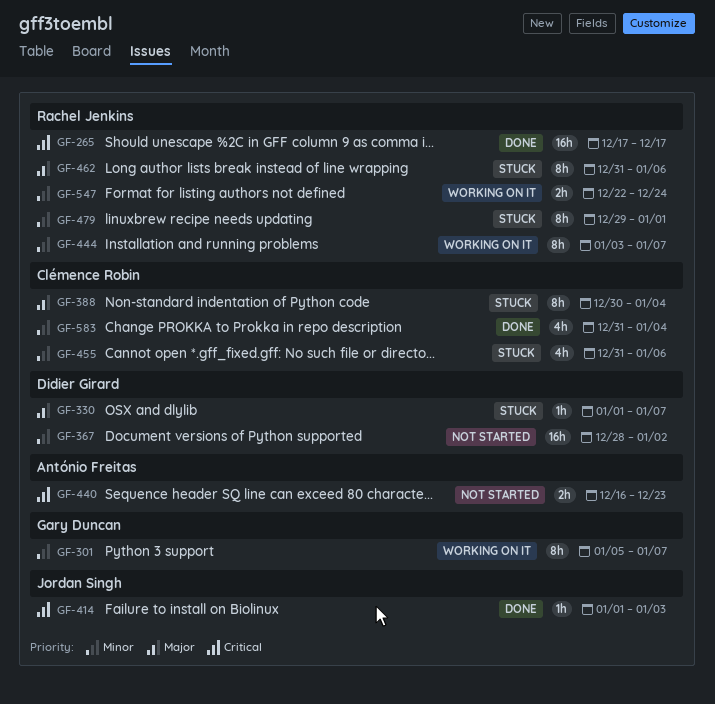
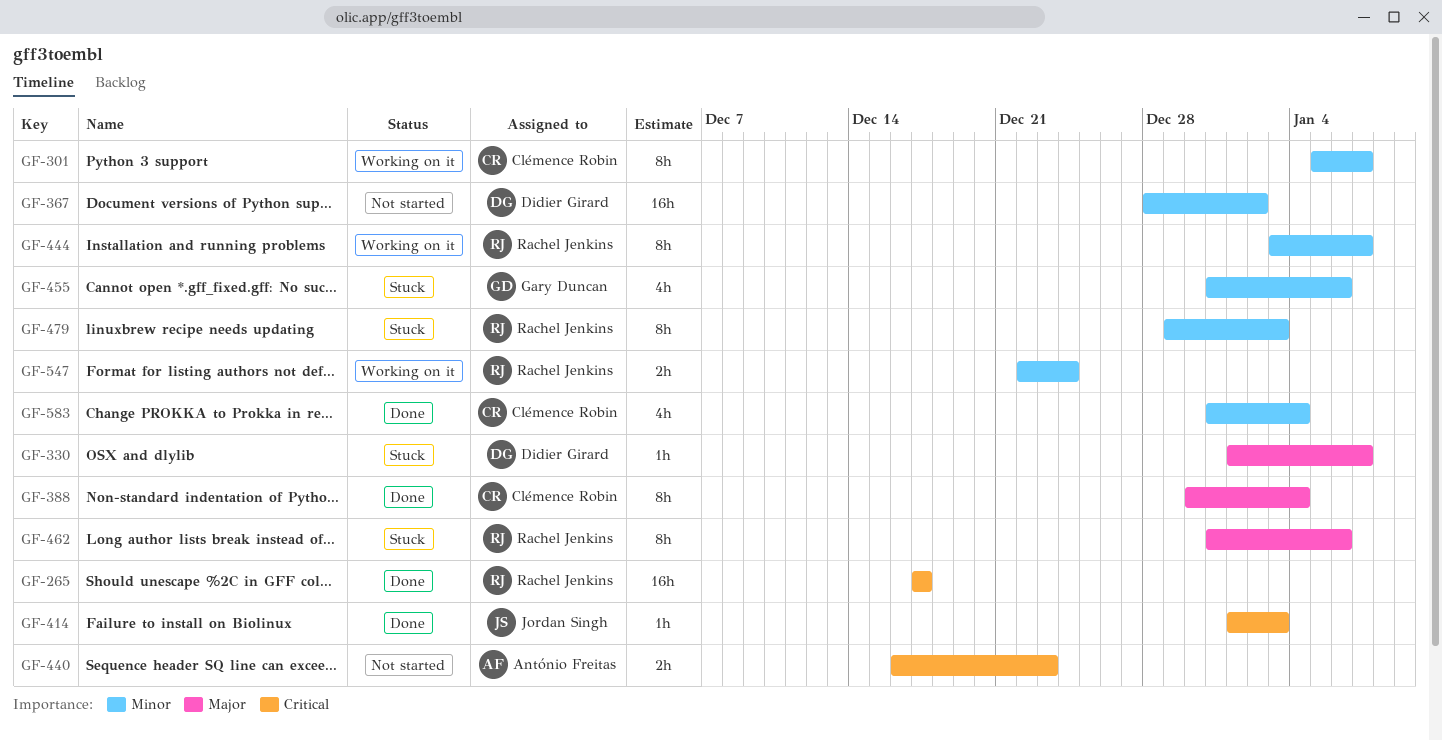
GF-301, owner: Gary Duncan -> Clémence Robin
GF-388, status: Stuck -> Done
GF-455, owner: Clémence Robin -> Gary Duncan
GF-479, due: Jan 1 -> Jan 3

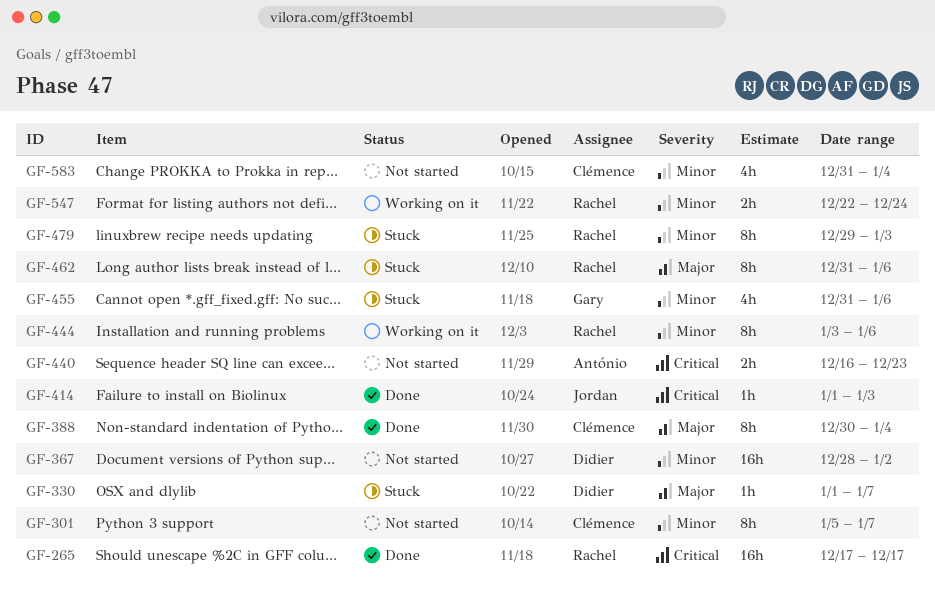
GF-301, status: Working on it -> Not started
GF-444, due: Jan 7 -> Jan 6
GF-583, status: Done -> Not started

